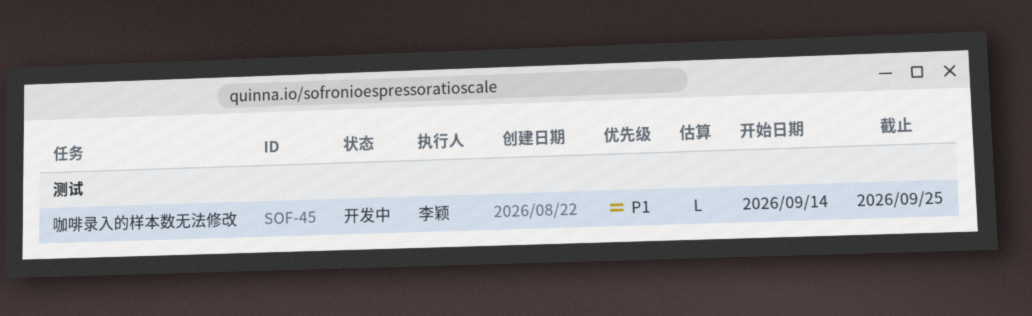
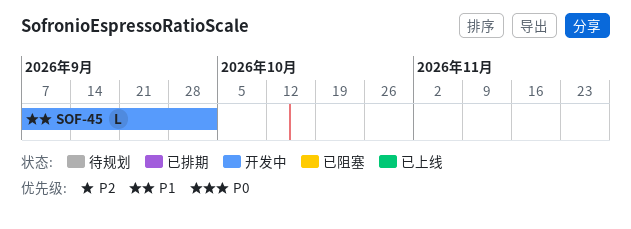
SOF-45, start: Sep 14 -> Sep 7
SOF-45, due: Sep 25 -> Oct 2

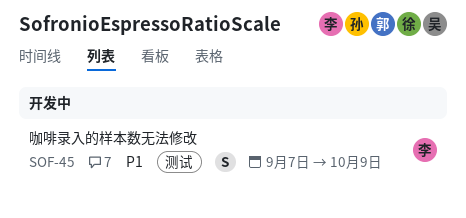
SOF-45, estimate: L -> S
SOF-45, due: Oct 2 -> Oct 9

